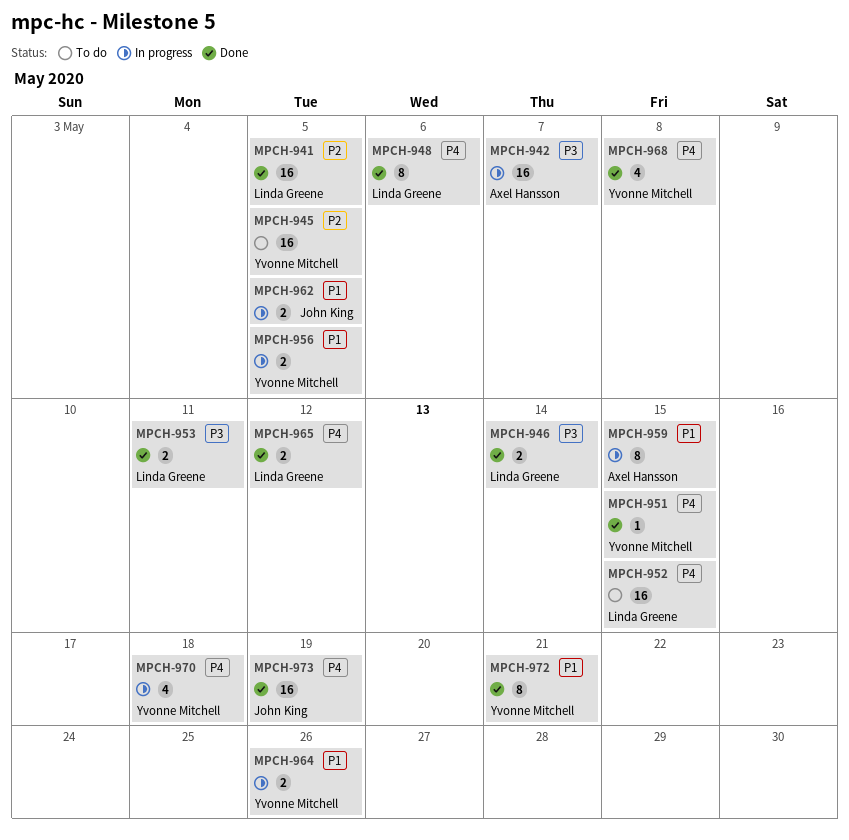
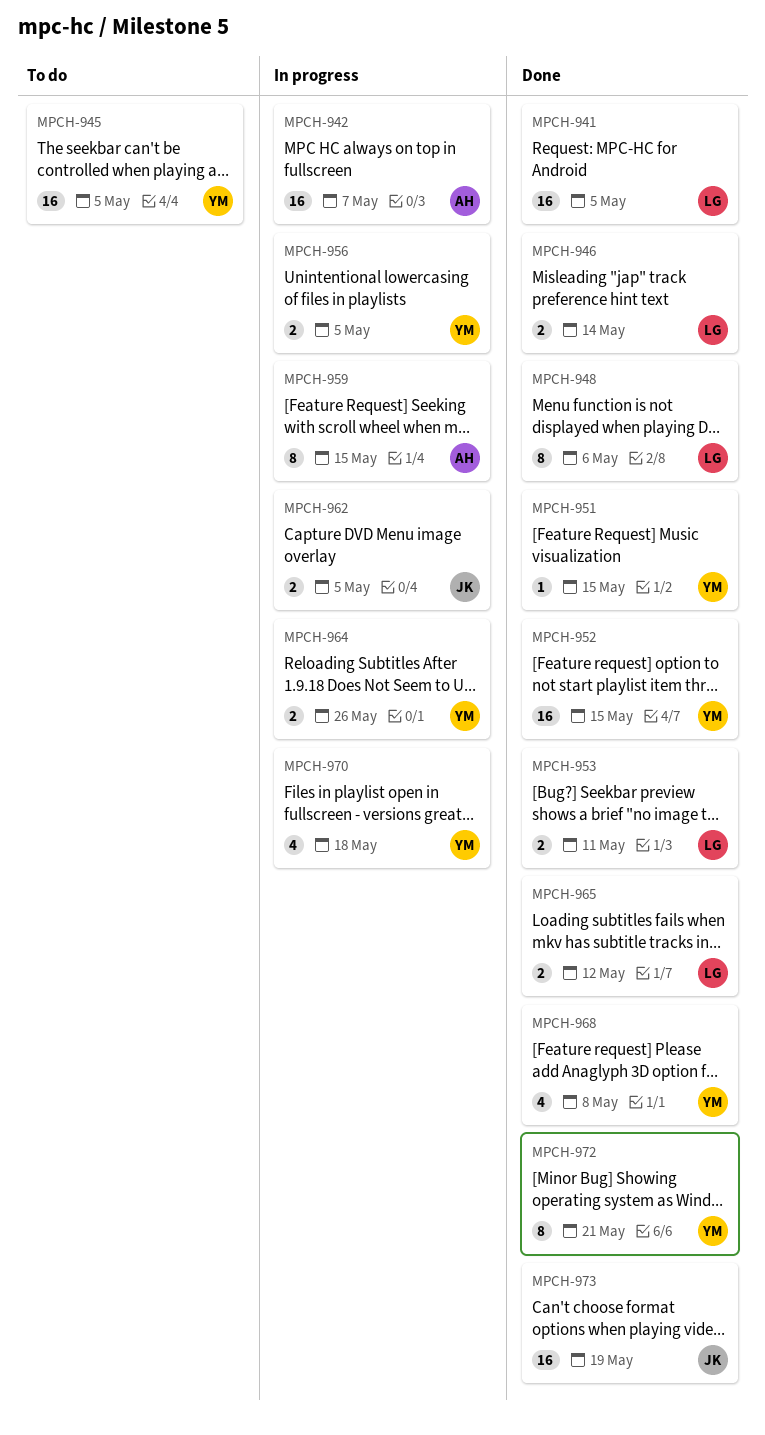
MPCH-952, status: To do -> Done
MPCH-952, owner: Linda Greene -> Yvonne Mitchell

